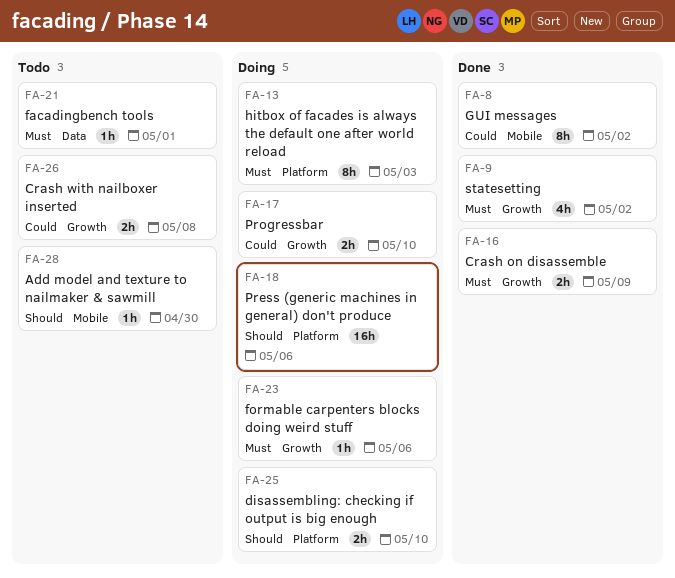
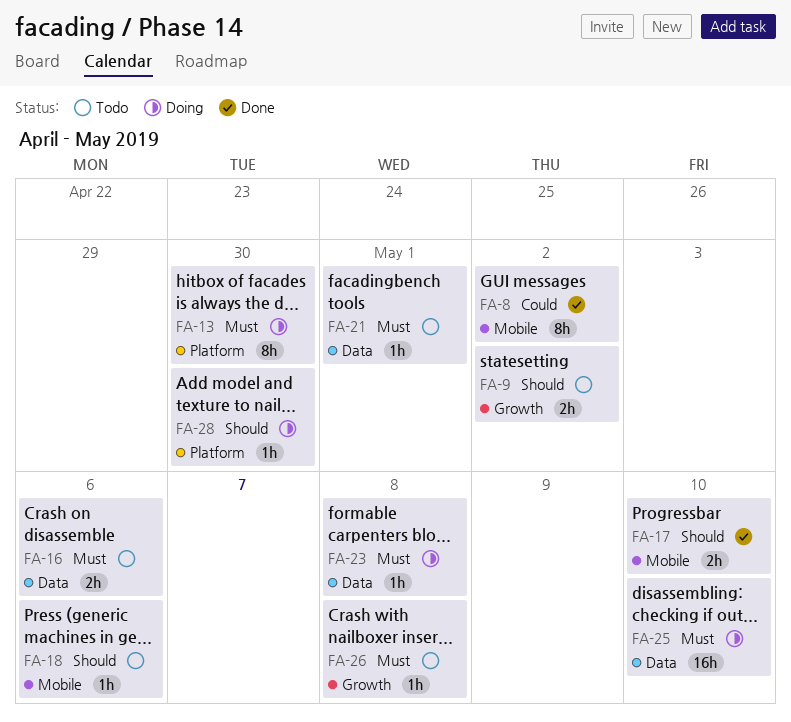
FA-9, status: Done -> Todo
FA-9, priority: Must -> Should
FA-9, estimate: 4h -> 2h
FA-13, due: May 3 -> Apr 30
FA-16, status: Done -> Todo
FA-16, label: Growth -> Data
FA-16, due: May 9 -> May 6
FA-17, status: Doing -> Done
FA-17, priority: Could -> Should
FA-17, label: Growth -> Mobile
FA-18, status: Doing -> Todo
FA-18, label: Platform -> Mobile
FA-18, estimate: 16h -> 1h
FA-23, label: Growth -> Data
FA-23, due: May 6 -> May 8
FA-25, priority: Should -> Must
FA-25, label: Platform -> Data
FA-25, estimate: 2h -> 16h
FA-26, priority: Could -> Must
FA-26, estimate: 2h -> 1h
FA-28, status: Todo -> Doing
FA-28, label: Mobile -> Platform

